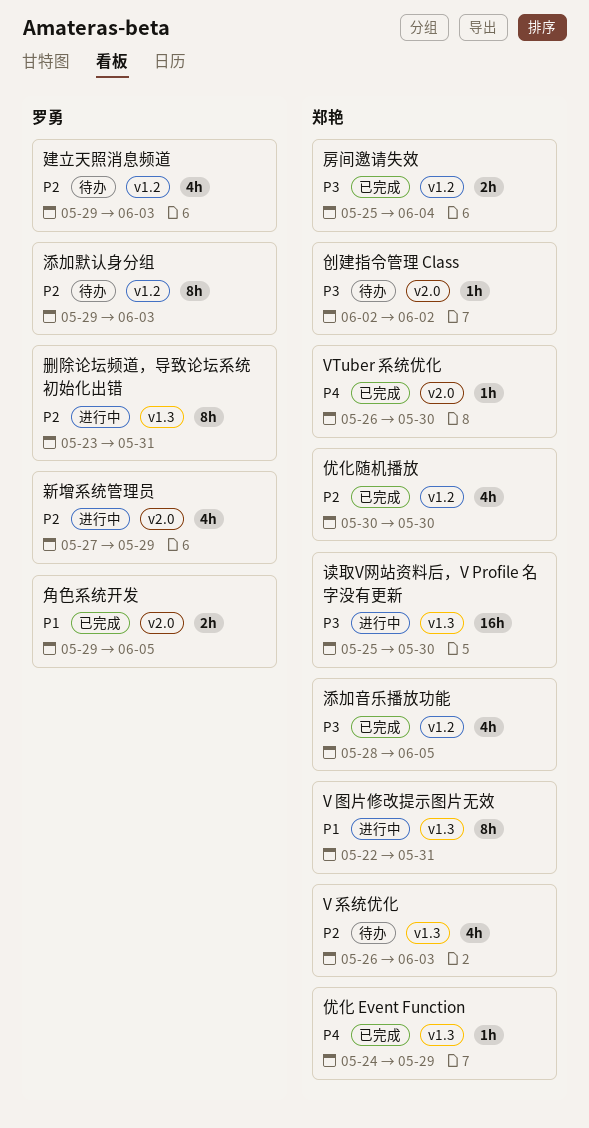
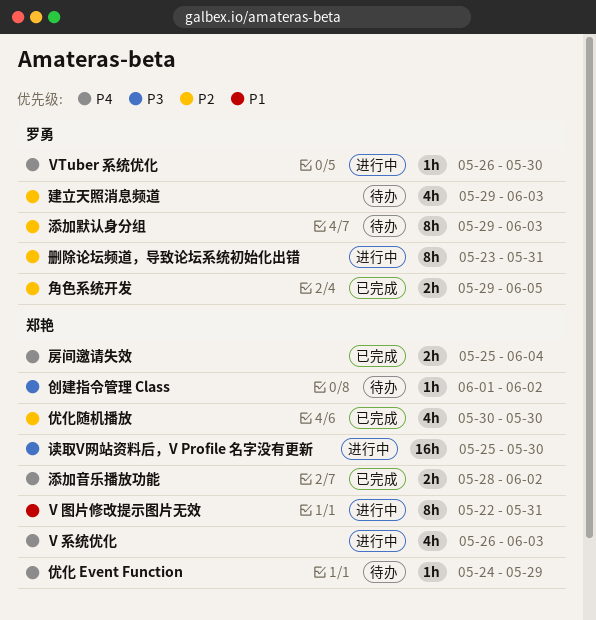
V 系统优化, status: 待办 -> 进行中
V 系统优化, priority: P2 -> P4
VTuber 系统优化, status: 已完成 -> 进行中
VTuber 系统优化, owner: 郑艳 -> 罗勇
优化 Event Function, status: 已完成 -> 待办
创建指令管理 Class, start: Jun 2 -> Jun 1
房间邀请失效, priority: P3 -> P4
新增系统管理员: present -> none
添加音乐播放功能, priority: P3 -> P4
添加音乐播放功能, estimate: 4h -> 2h
添加音乐播放功能, due: Jun 5 -> Jun 2
角色系统开发, priority: P1 -> P2

